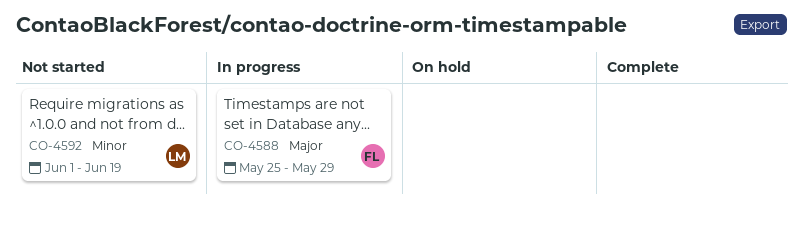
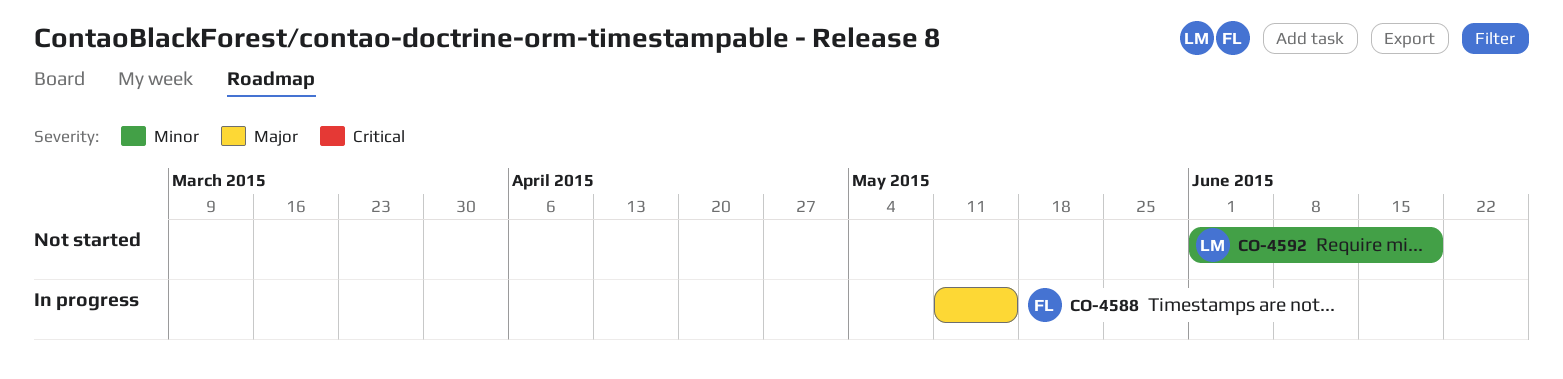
CO-4588, start: May 25 -> May 11
CO-4588, due: May 29 -> May 15

